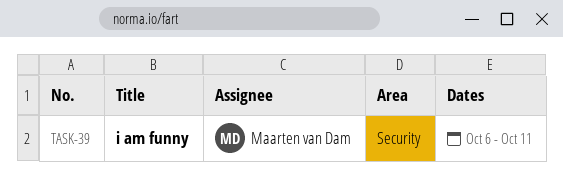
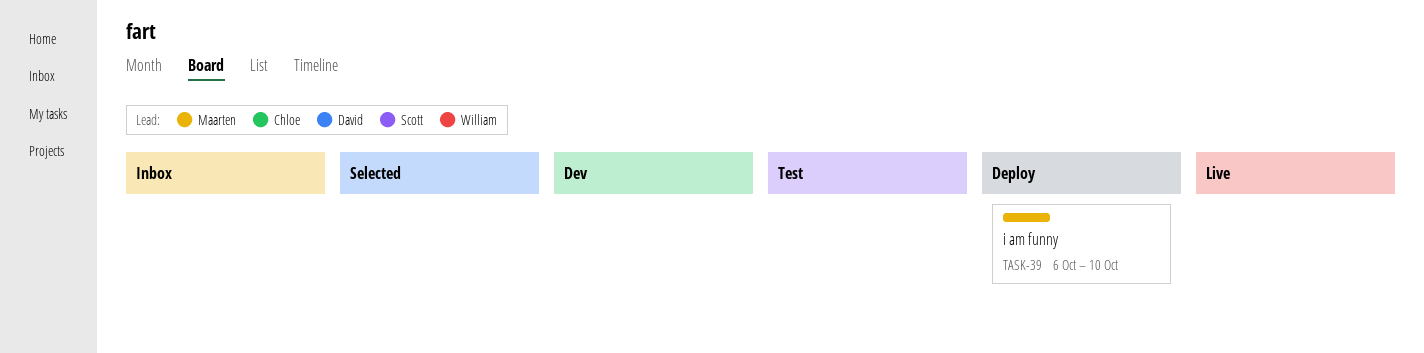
TASK-39, due: Oct 11 -> Oct 10

